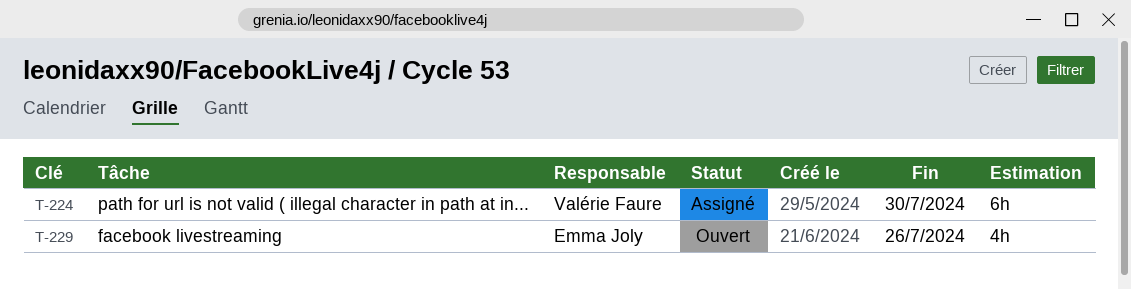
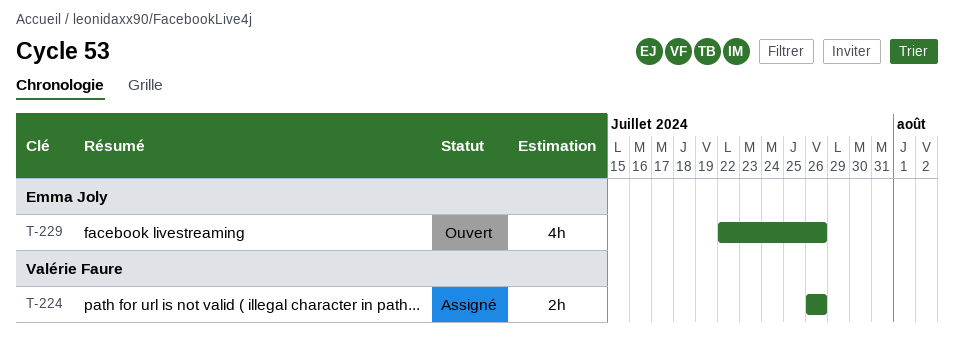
T-224, estimate: 6h -> 2h
T-224, due: Jul 30 -> Jul 26

